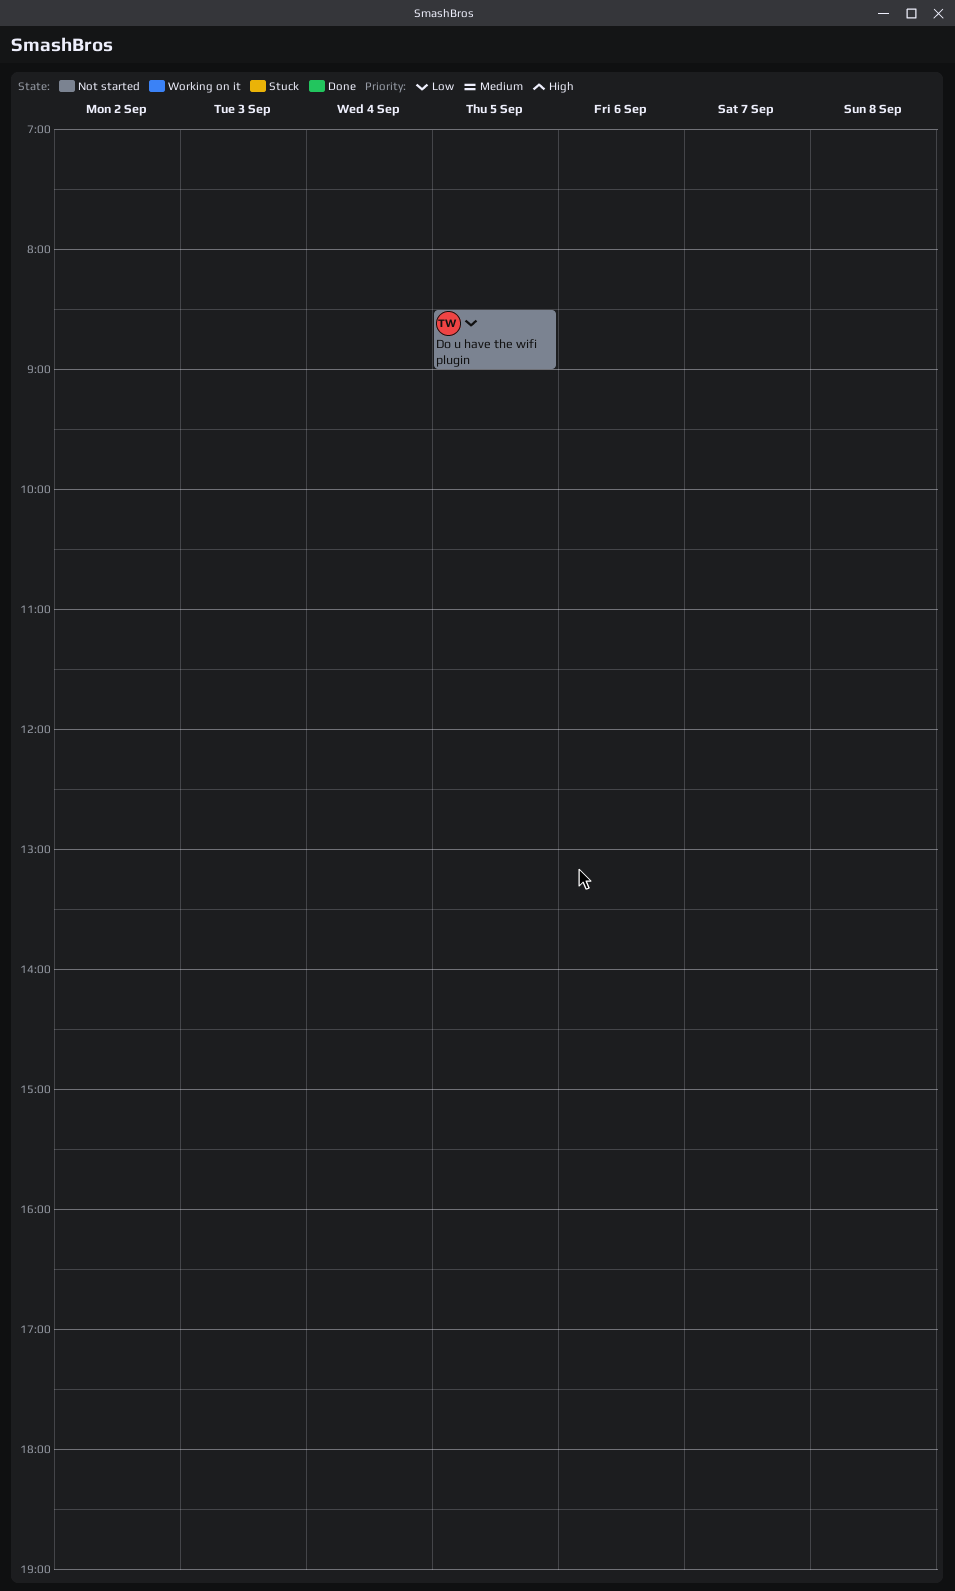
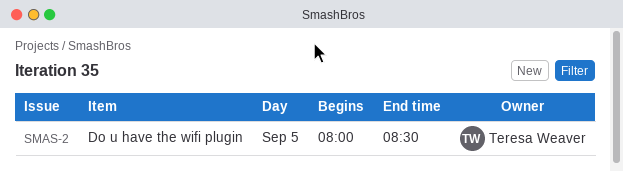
Do u have the wifi plugin, begins: 08:30 -> 08:00
Do u have the wifi plugin, ends: 09:00 -> 08:30

